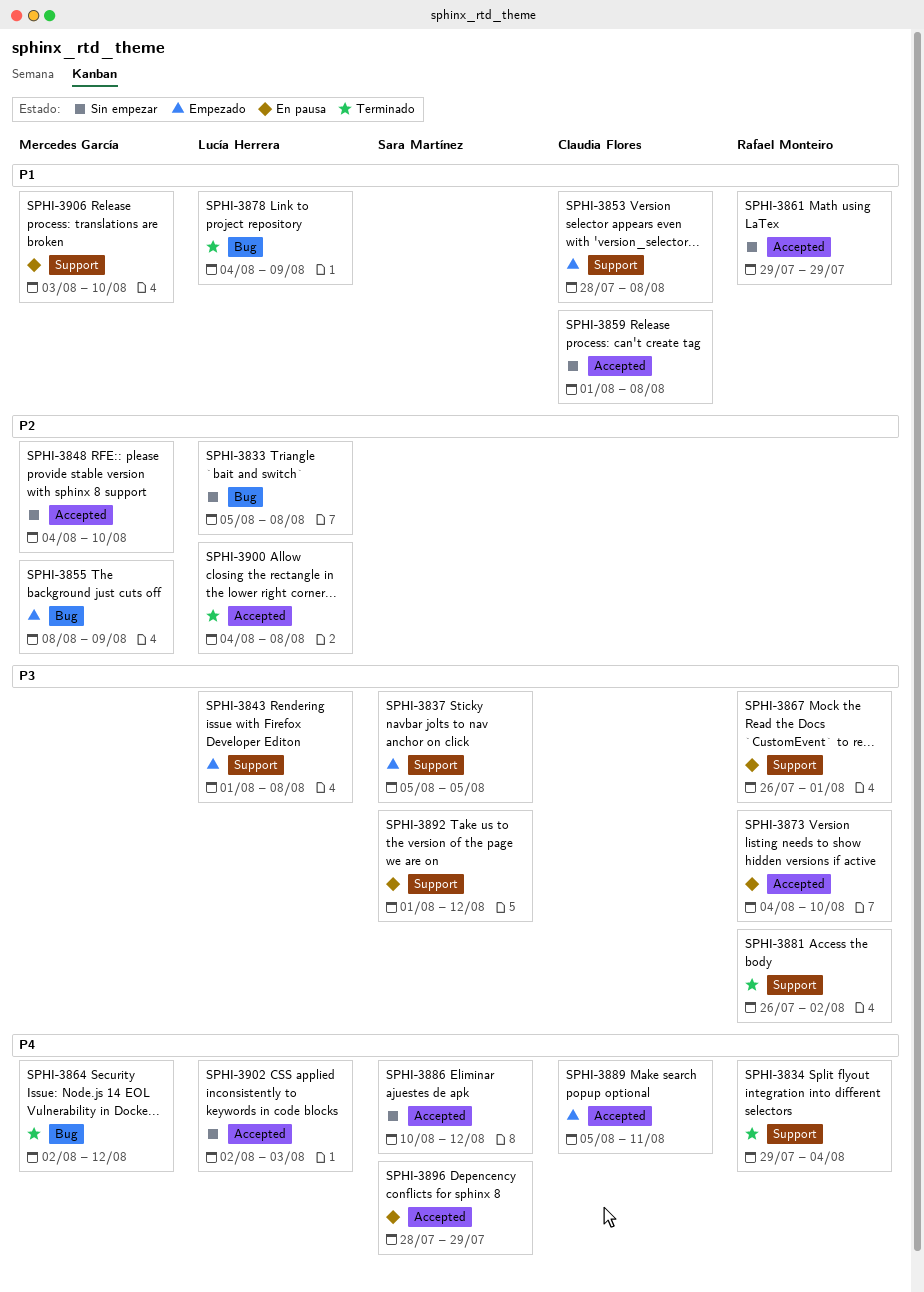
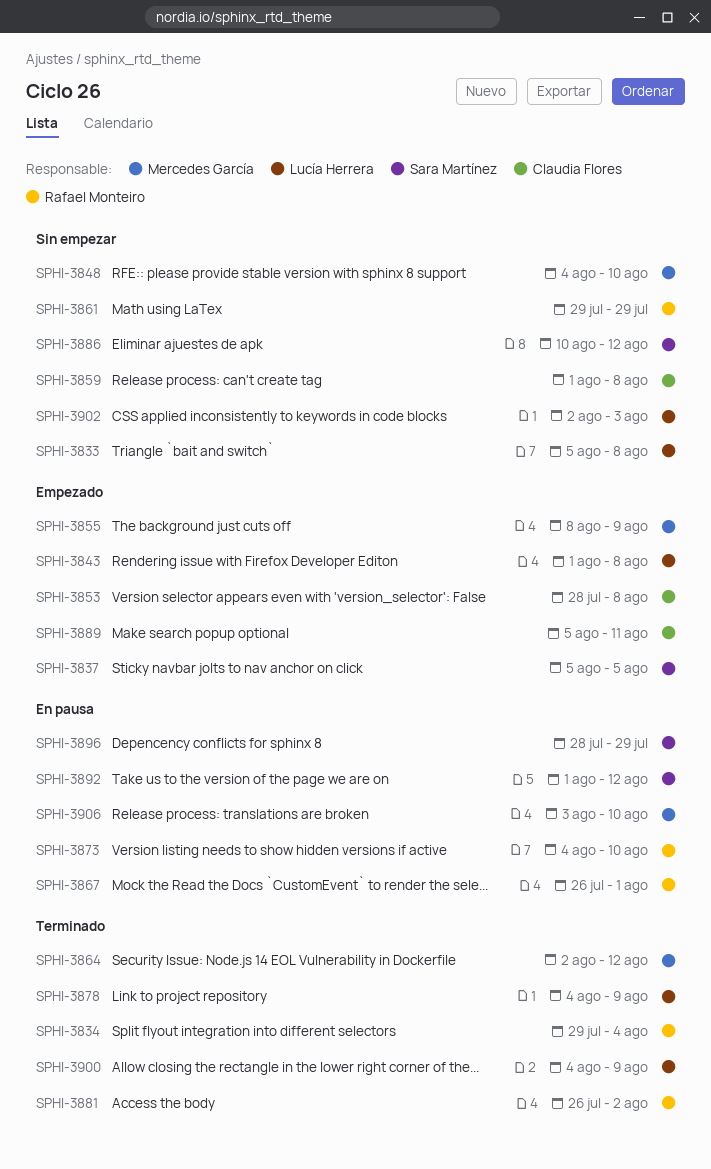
SPHI-3900, due: Aug 8 -> Aug 9

